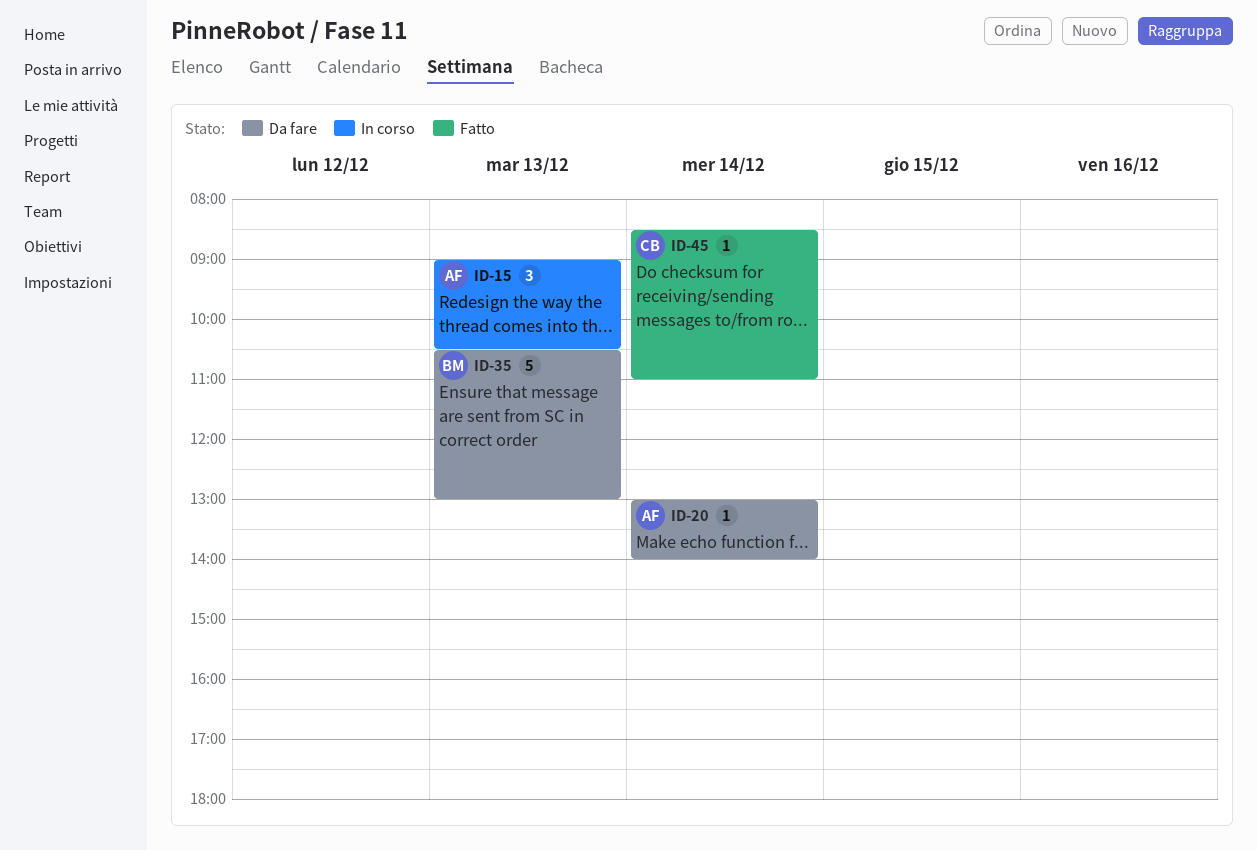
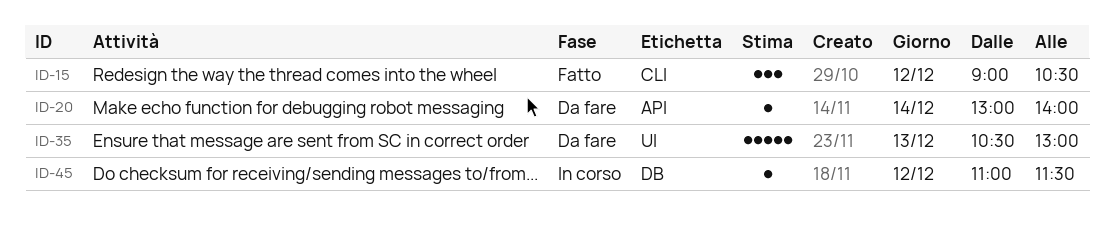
ID-15, status: In corso -> Fatto
ID-15, day: Dec 13 -> Dec 12
ID-45, status: Fatto -> In corso
ID-45, day: Dec 14 -> Dec 12
ID-45, begins: 08:30 -> 11:00
ID-45, ends: 11:00 -> 11:30

